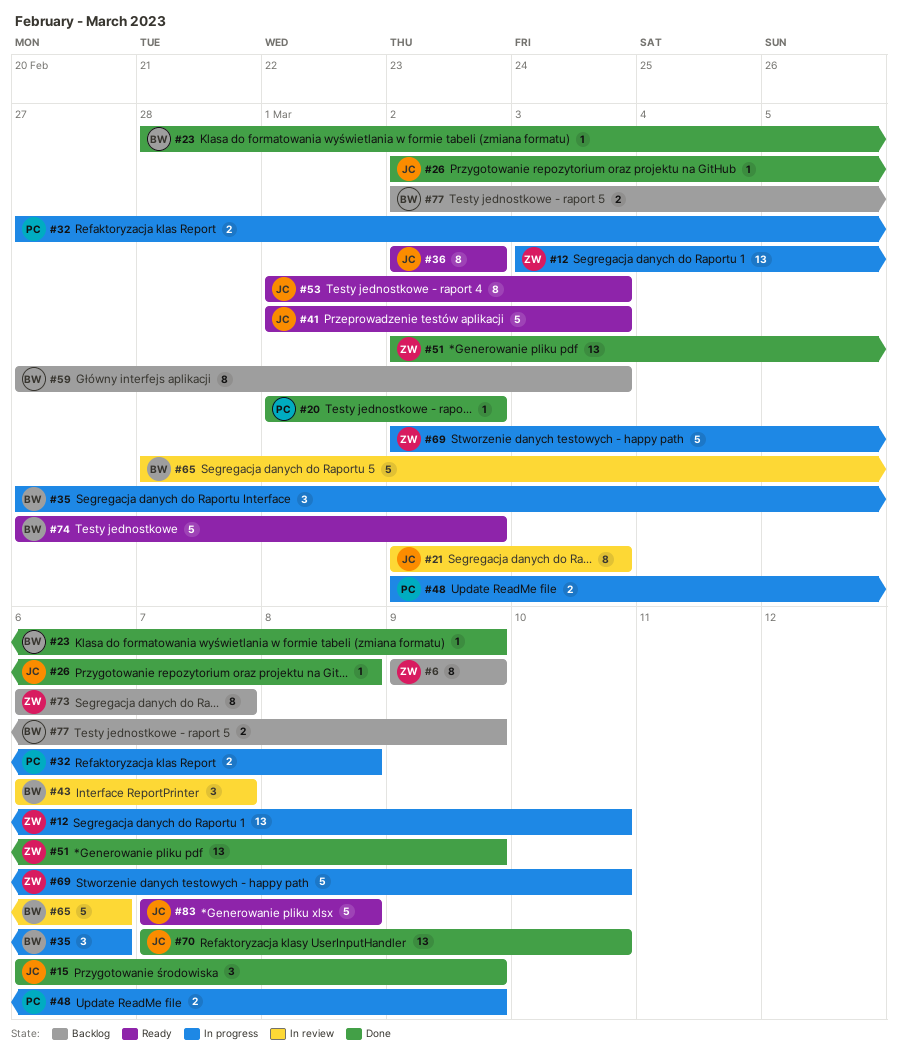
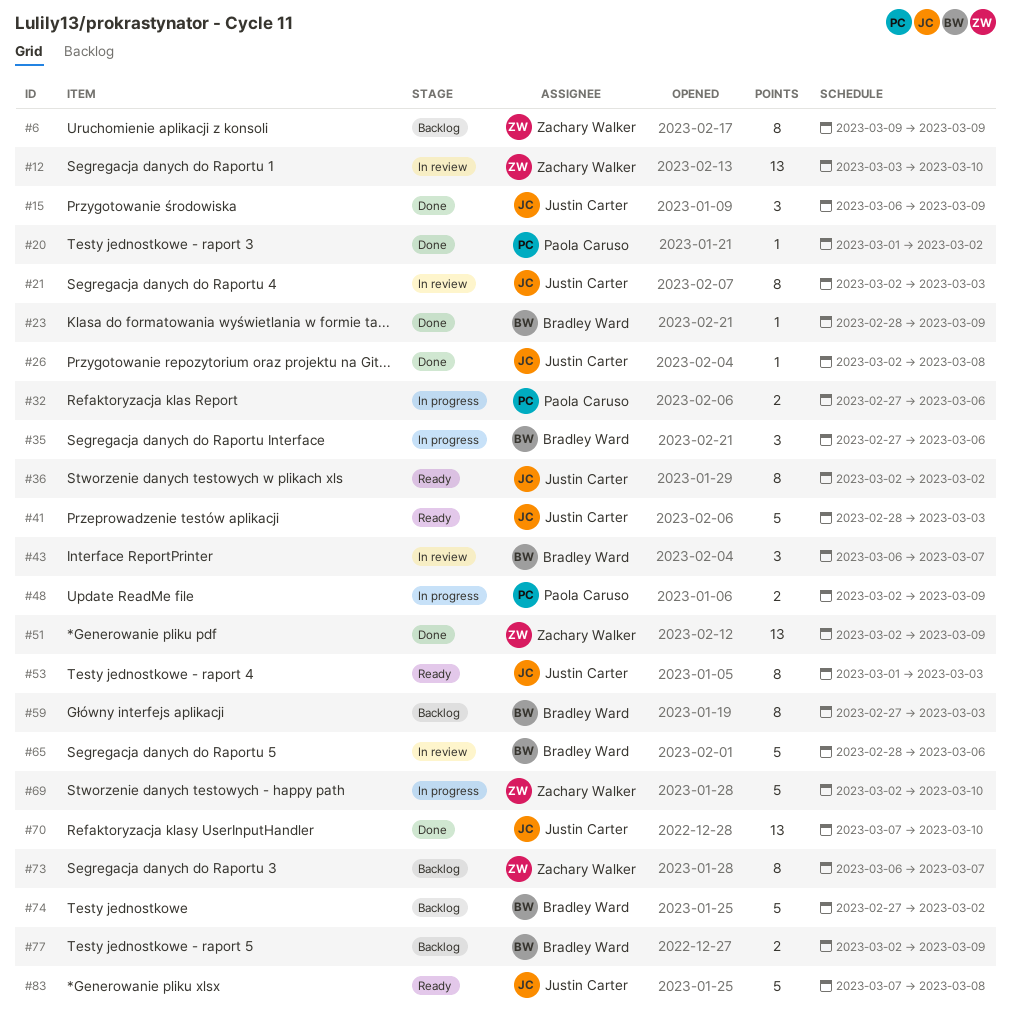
#12, status: In progress -> In review
#32, due: Mar 8 -> Mar 6
#41, start: Mar 1 -> Feb 28
#74, status: Ready -> Backlog

